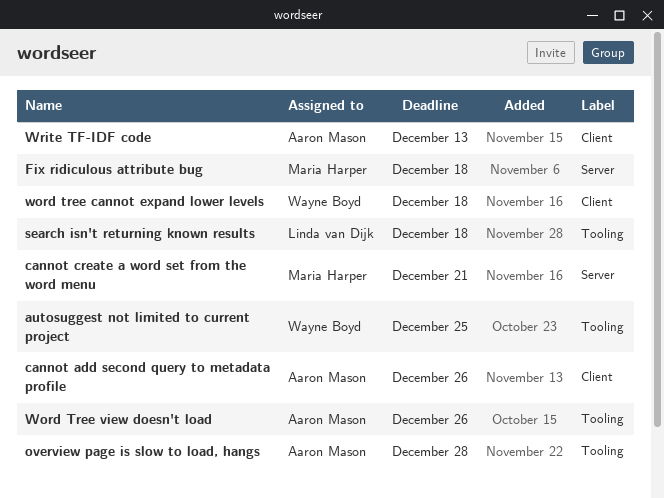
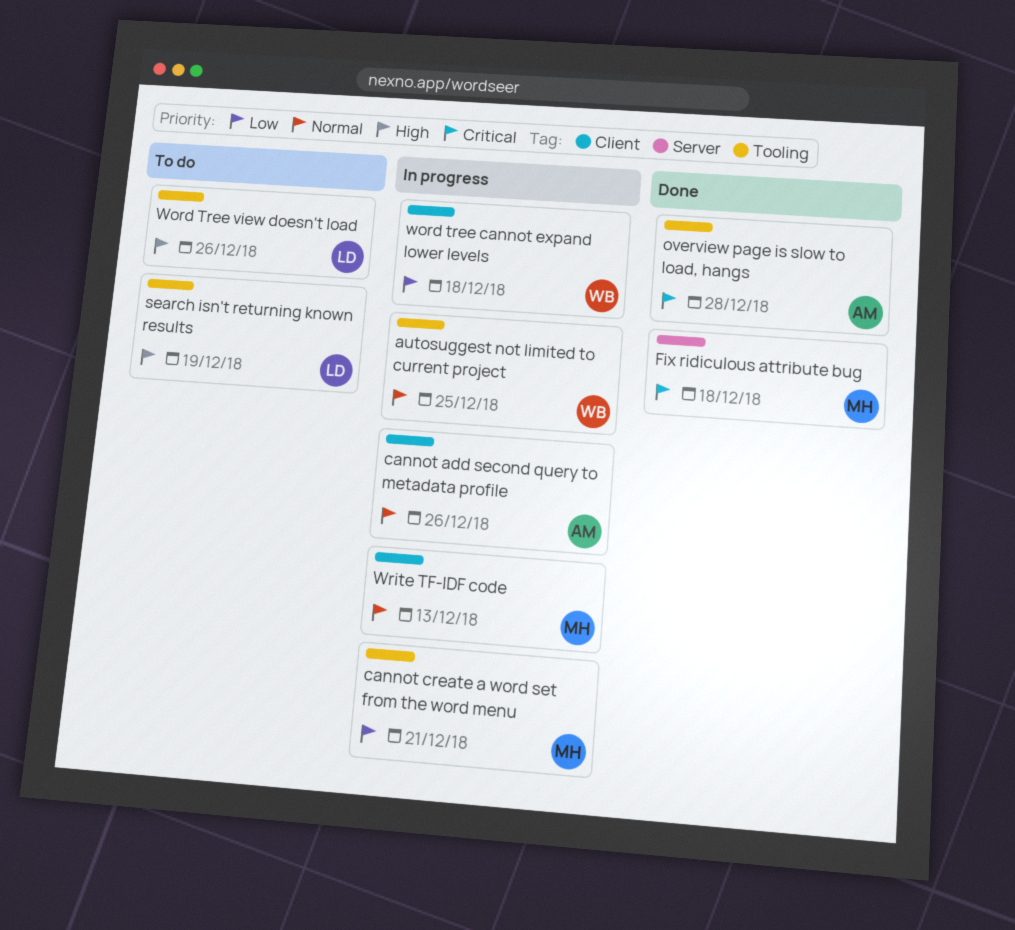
cannot create a word set from the word menu, label: Server -> Tooling
search isn't returning known results, due: Dec 18 -> Dec 19
Word Tree view doesn't load, owner: Aaron Mason -> Linda van Dijk
Write TF-IDF code, owner: Aaron Mason -> Maria Harper

